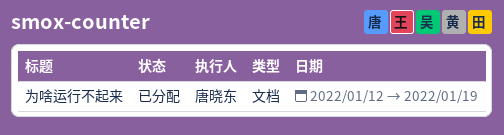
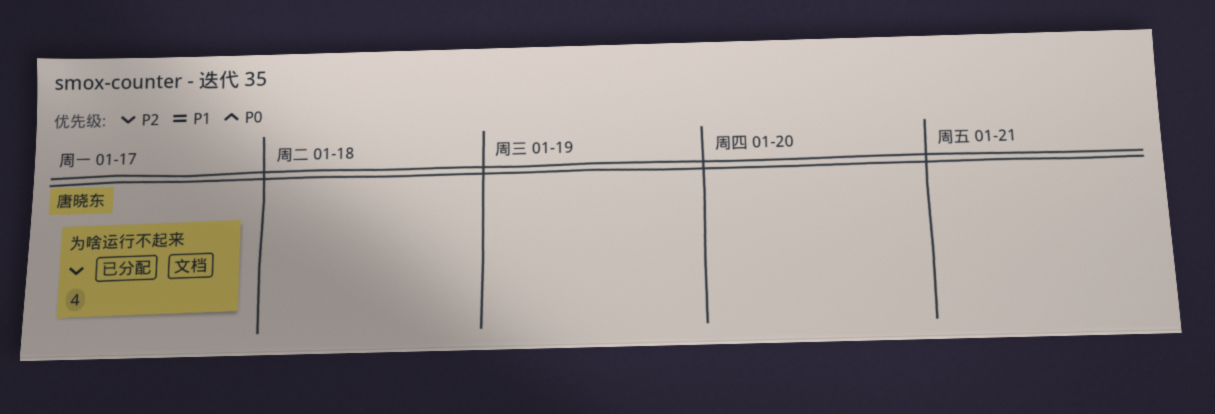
为啥运行不起来, due: Jan 19 -> Jan 17

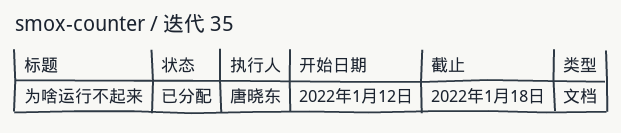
为啥运行不起来, due: Jan 17 -> Jan 18

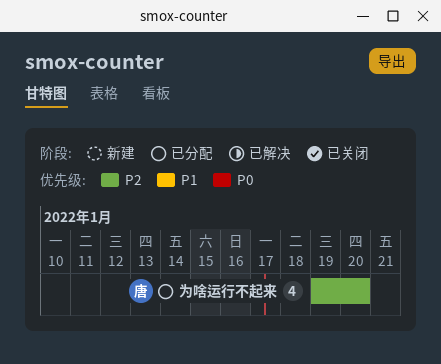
为啥运行不起来, start: Jan 12 -> Jan 19
为啥运行不起来, due: Jan 18 -> Jan 20

